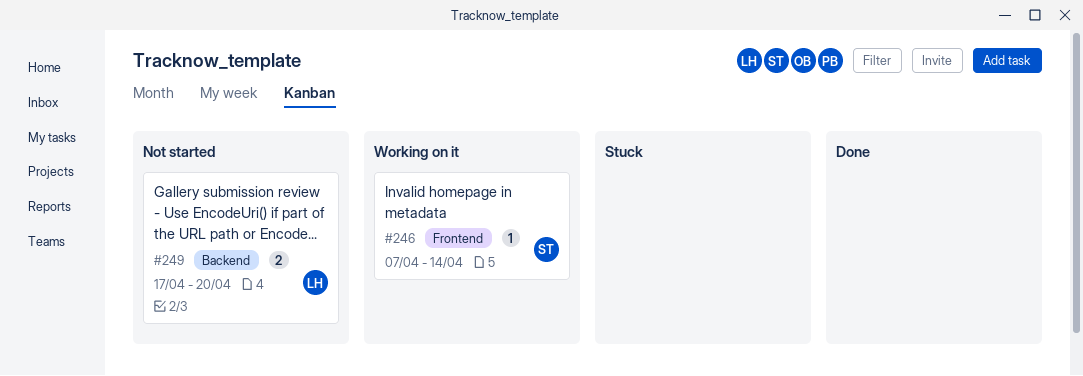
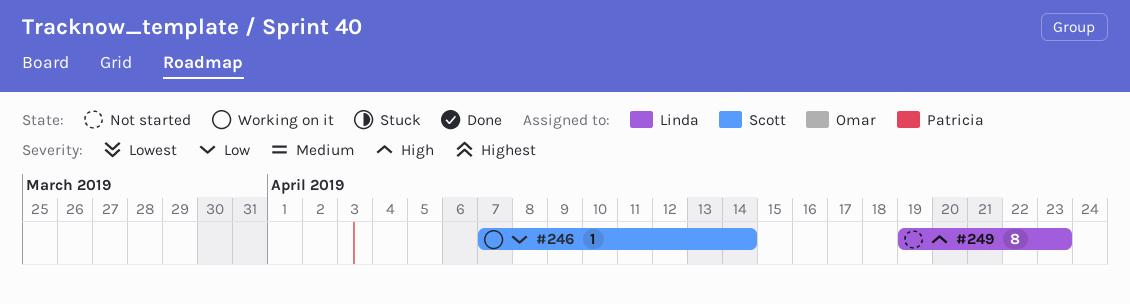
#249, estimate: 2 -> 8
#249, start: Apr 17 -> Apr 19
#249, due: Apr 20 -> Apr 23

